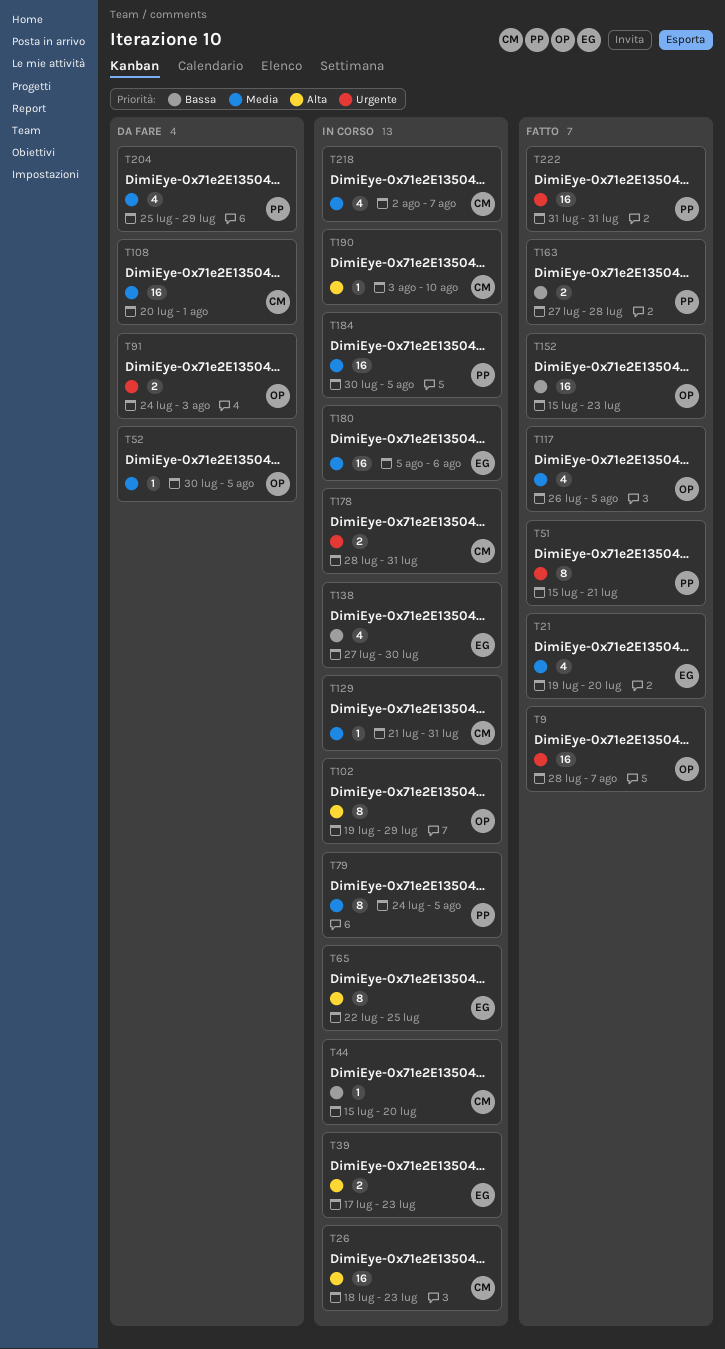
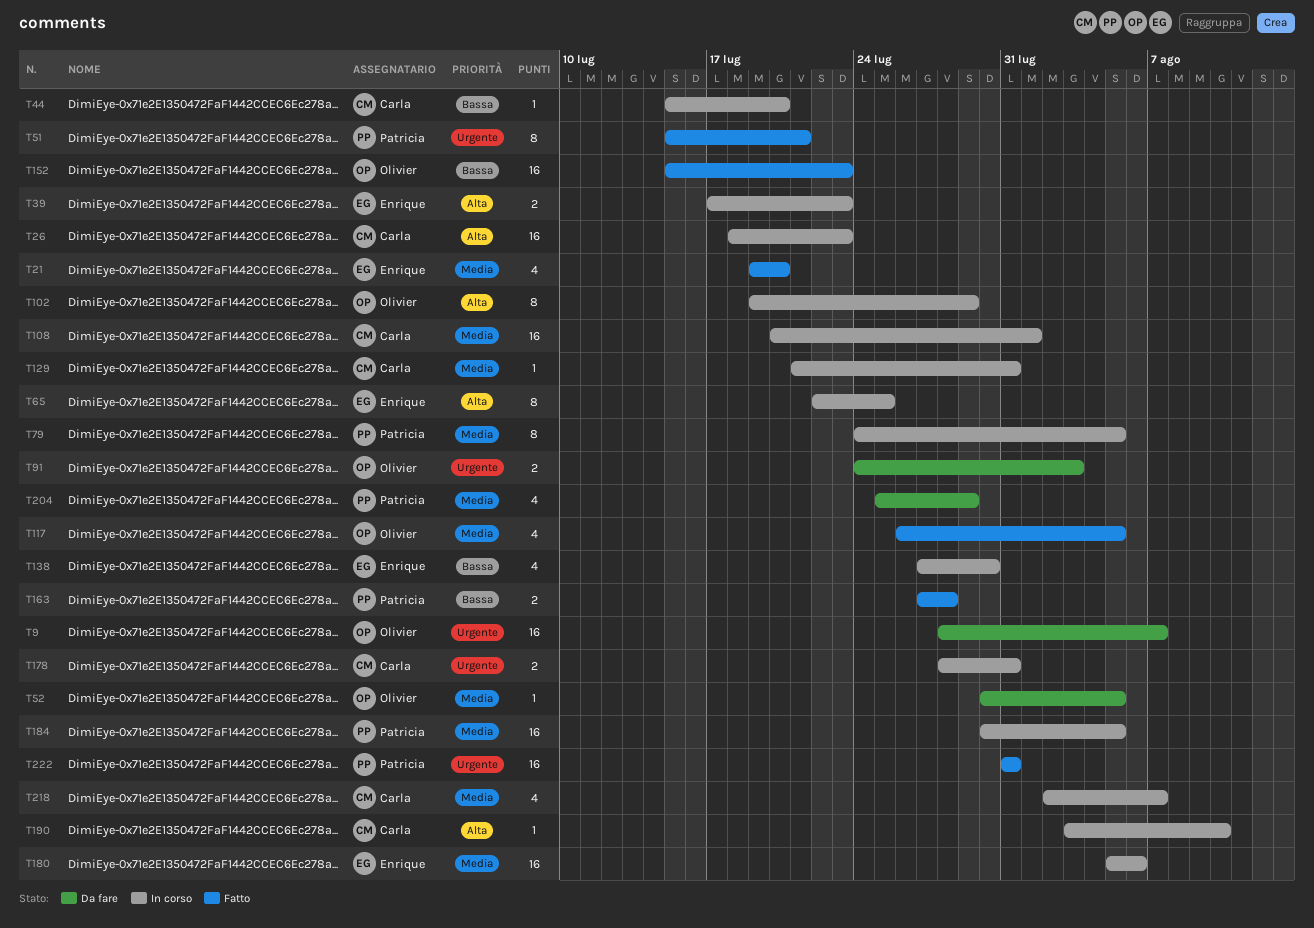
T9, status: Fatto -> Da fare
T108, status: Da fare -> In corso

